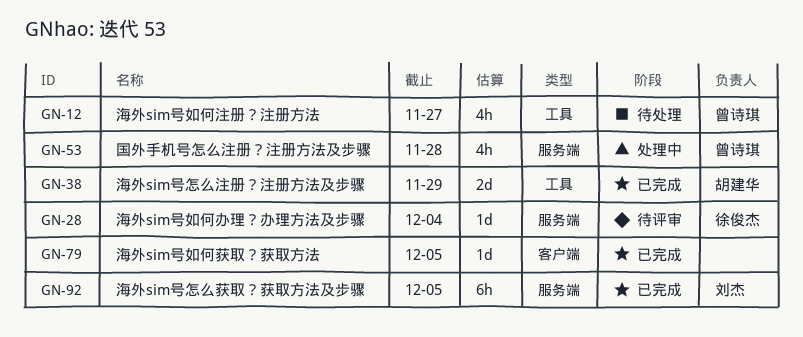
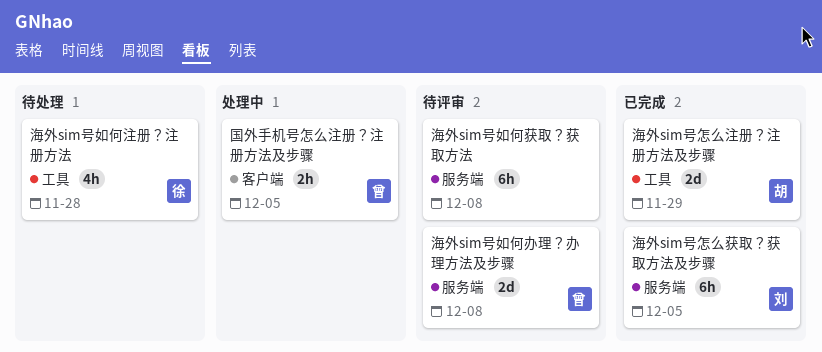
国外手机号怎么注册？注册方法及步骤, label: 服务端 -> 客户端
国外手机号怎么注册？注册方法及步骤, estimate: 4h -> 2h
国外手机号怎么注册？注册方法及步骤, due: Nov 28 -> Dec 5
海外sim号如何办理？办理方法及步骤, owner: 徐俊杰 -> 曾诗琪
海外sim号如何办理？办理方法及步骤, estimate: 1d -> 2d
海外sim号如何办理？办理方法及步骤, due: Dec 4 -> Dec 8
海外sim号如何注册？注册方法, owner: 曾诗琪 -> 徐俊杰
海外sim号如何注册？注册方法, due: Nov 27 -> Nov 28
海外sim号如何获取？获取方法, status: 已完成 -> 待评审
海外sim号如何获取？获取方法, label: 客户端 -> 服务端
海外sim号如何获取？获取方法, estimate: 1d -> 6h
海外sim号如何获取？获取方法, due: Dec 5 -> Dec 8

